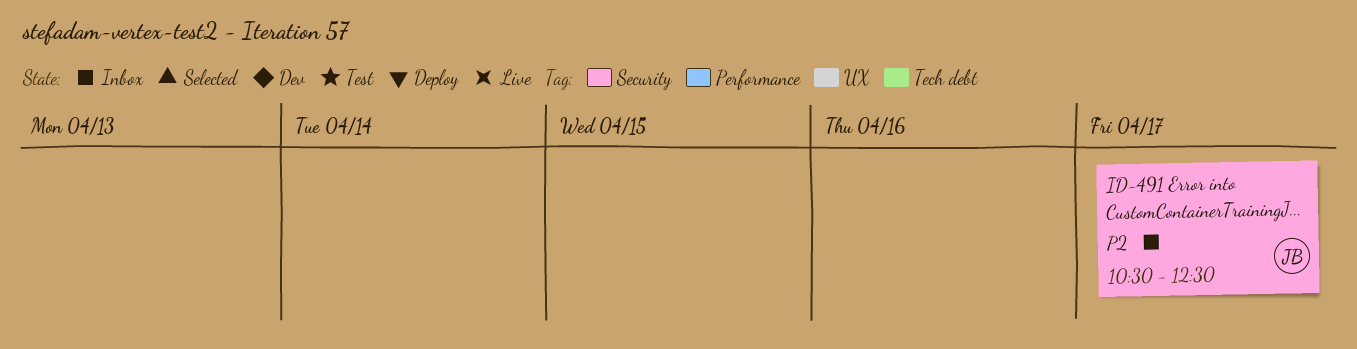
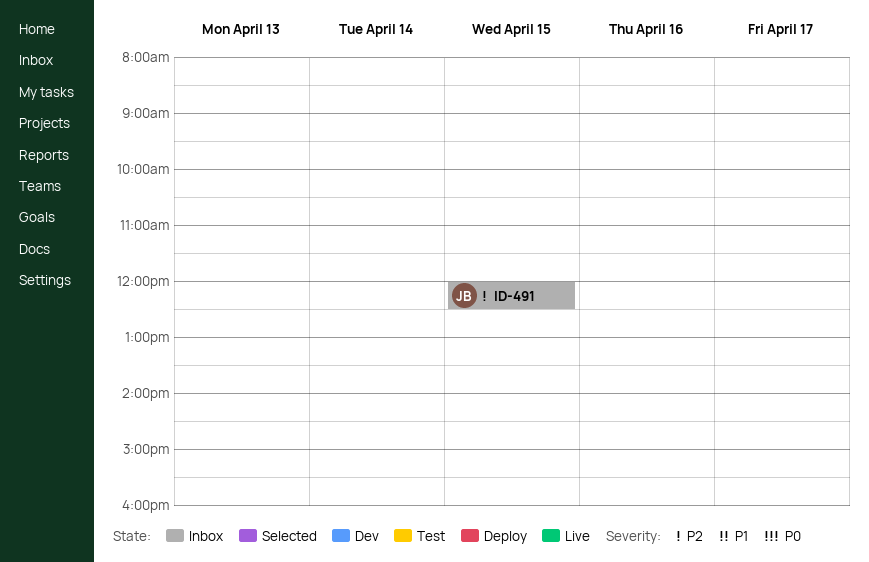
ID-491, day: Apr 17 -> Apr 15
ID-491, begins: 10:30 -> 12:00

